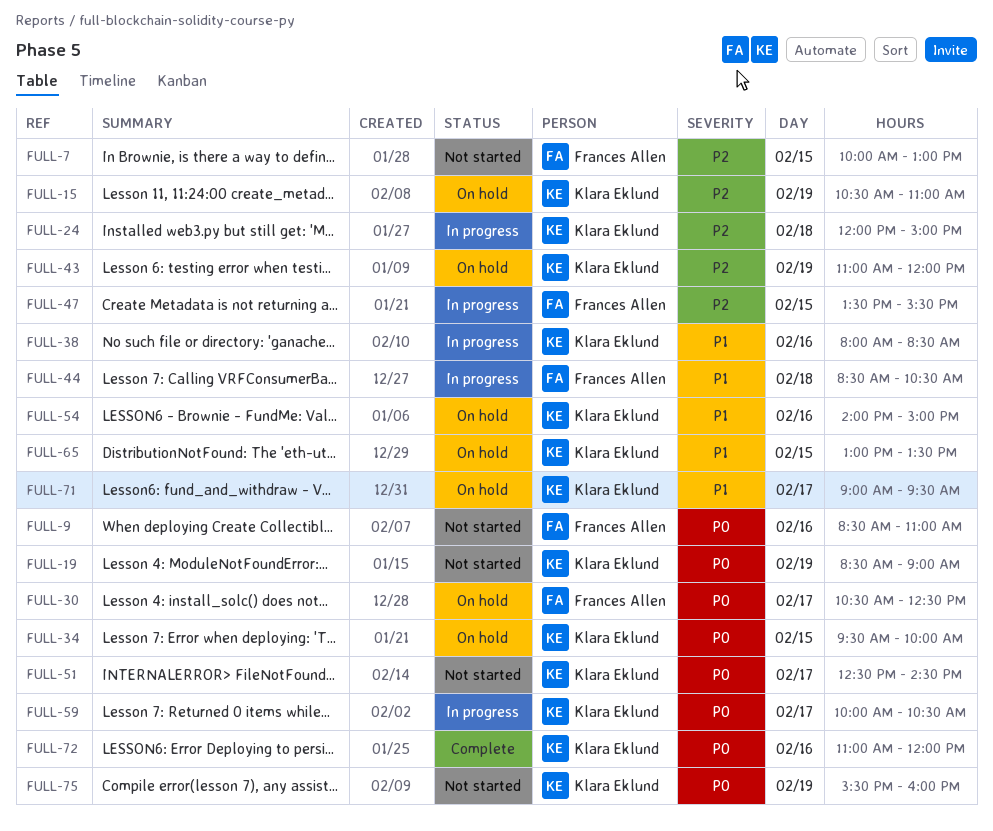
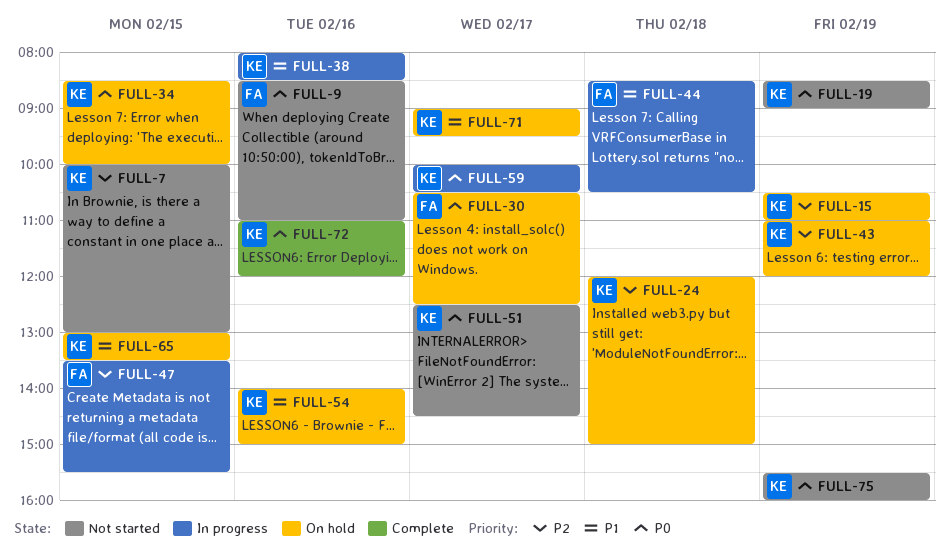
FULL-7, owner: Frances Allen -> Klara Eklund
FULL-24, status: In progress -> On hold
FULL-34, begins: 09:30 -> 08:30

